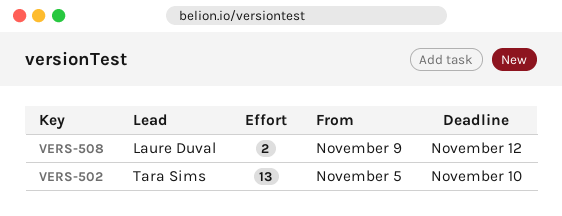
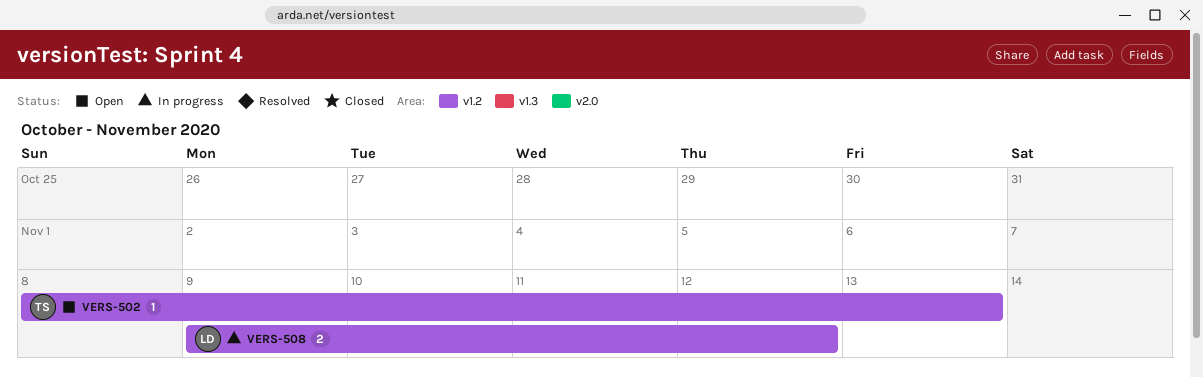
VERS-502, estimate: 13 -> 1
VERS-502, start: Nov 5 -> Nov 8
VERS-502, due: Nov 10 -> Nov 13

